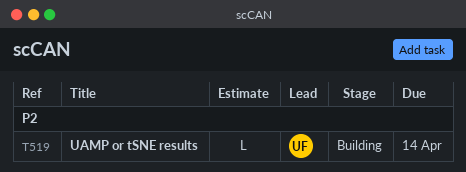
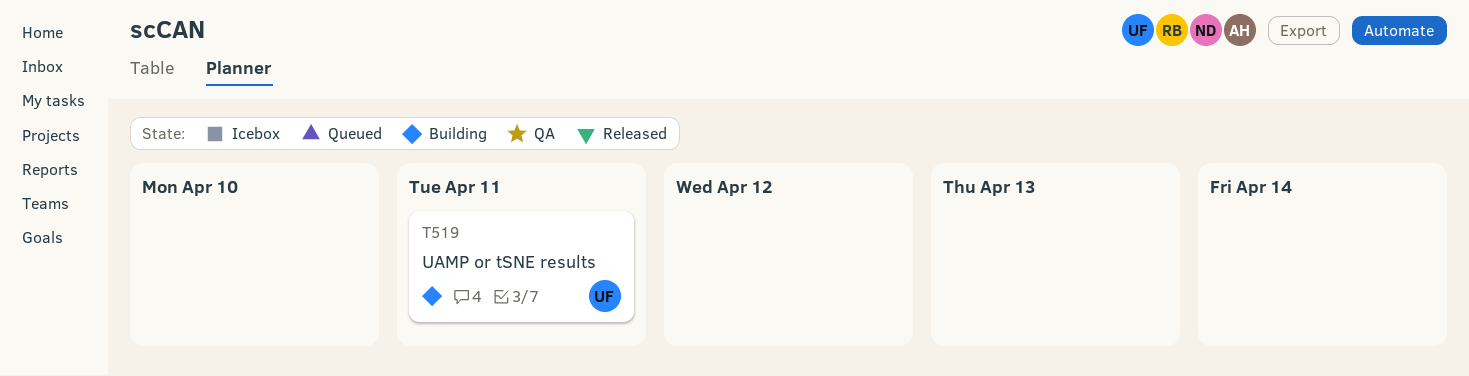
T519, due: Apr 14 -> Apr 11

